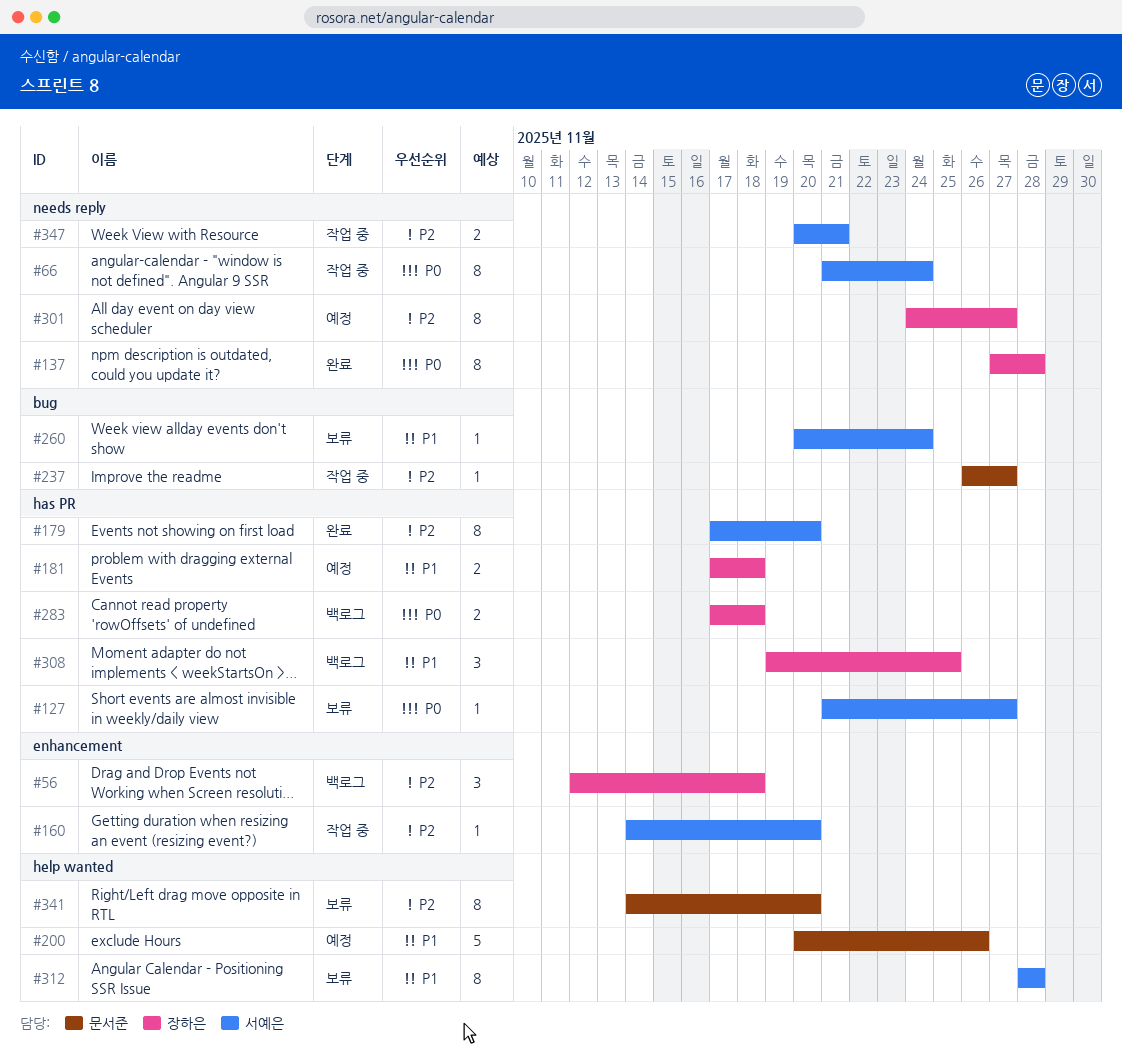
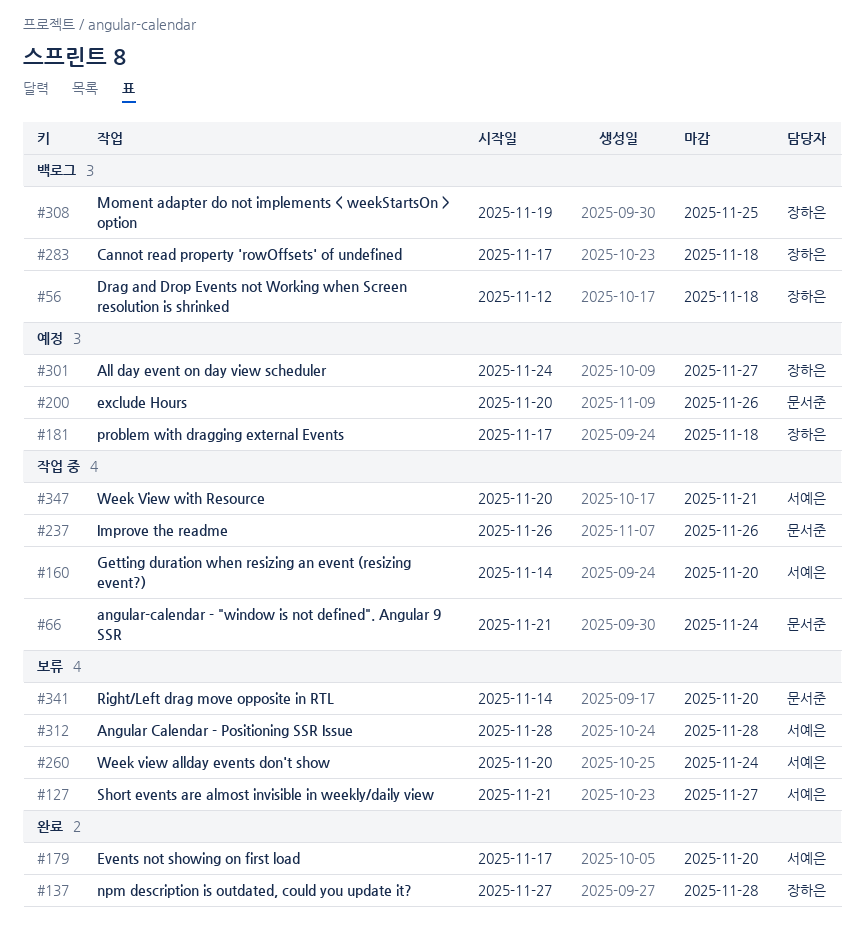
#66, owner: 서예은 -> 문서준
#237, due: Nov 27 -> Nov 26

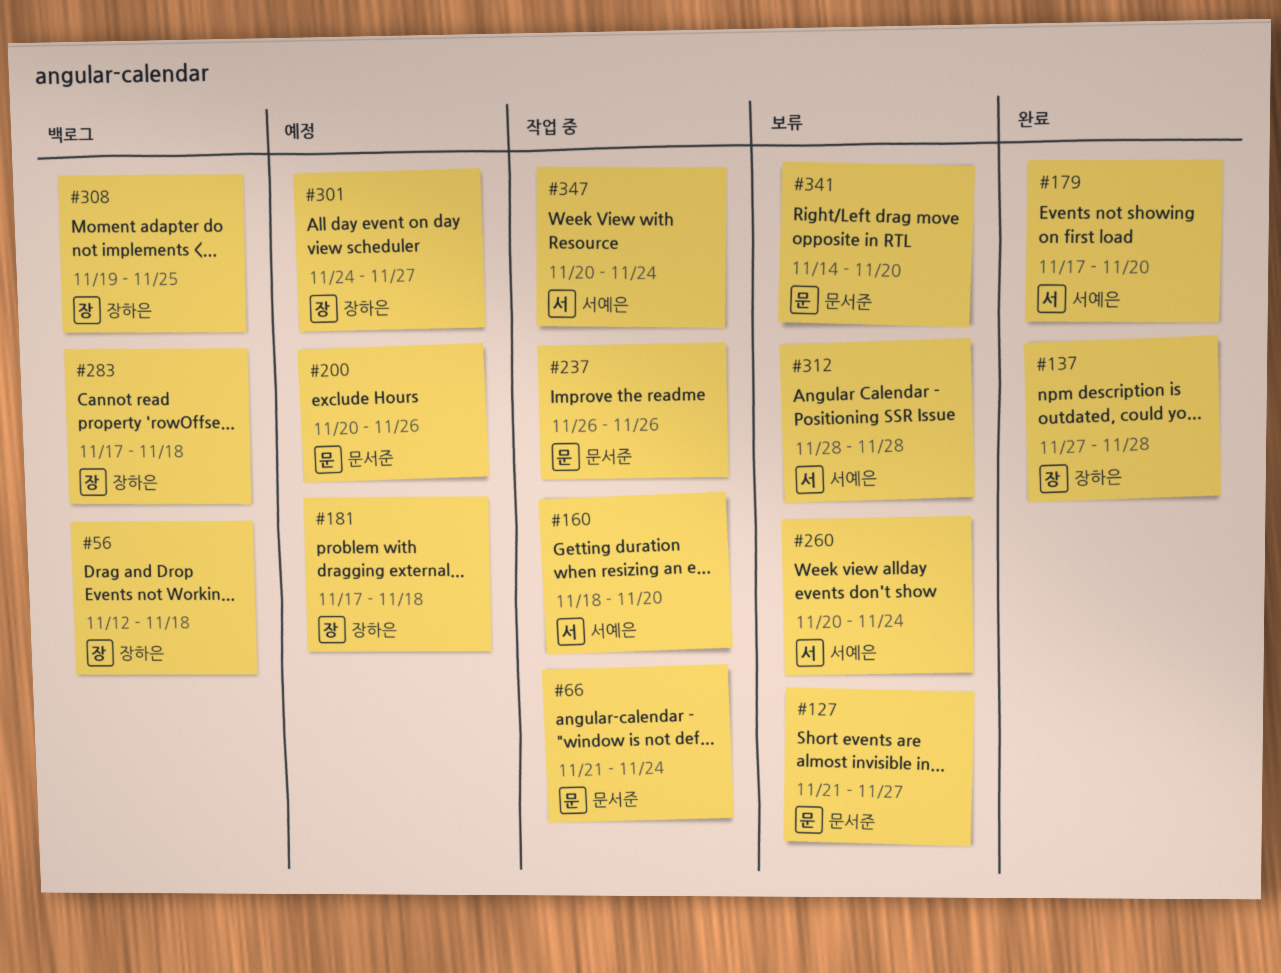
#127, owner: 서예은 -> 문서준
#160, start: Nov 14 -> Nov 18
#347, due: Nov 21 -> Nov 24

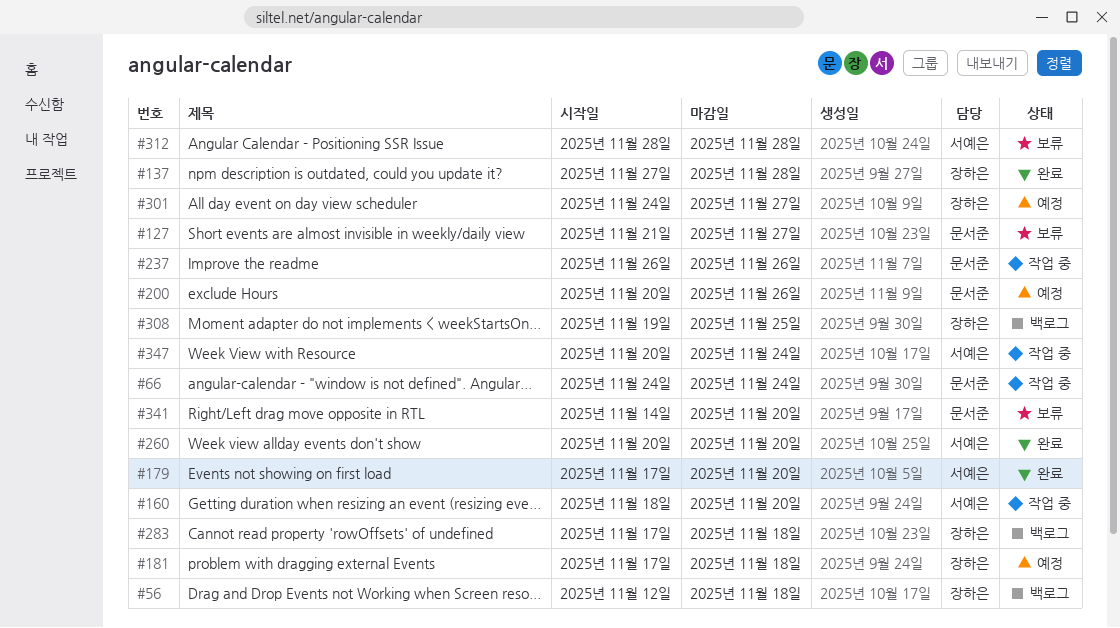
#66, start: Nov 21 -> Nov 24
#260, status: 보류 -> 완료
#260, due: Nov 24 -> Nov 20

